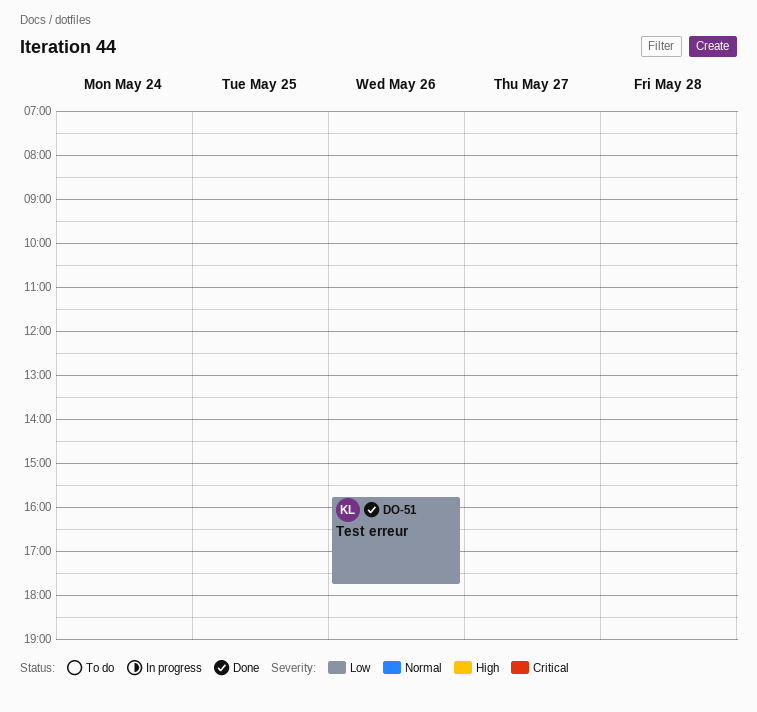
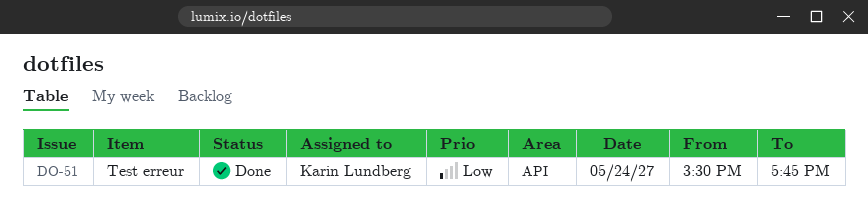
DO-51, day: May 26 -> May 24
DO-51, begins: 15:45 -> 15:30

